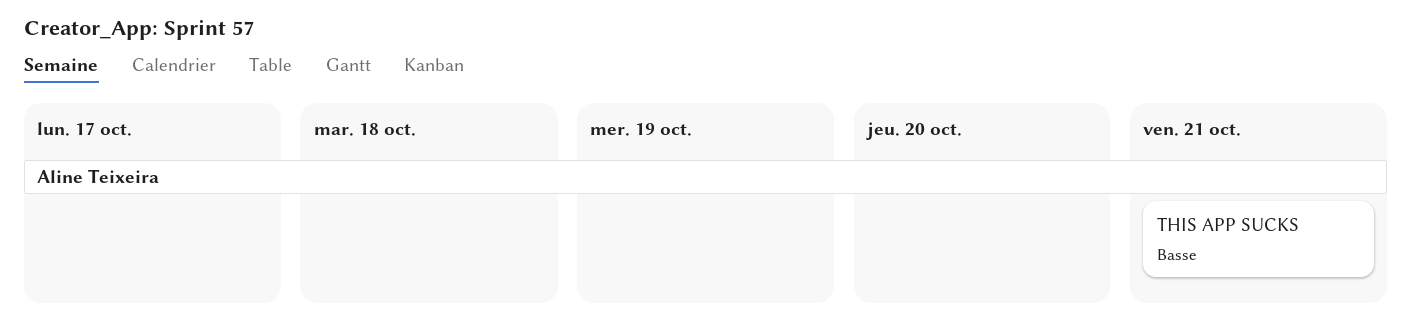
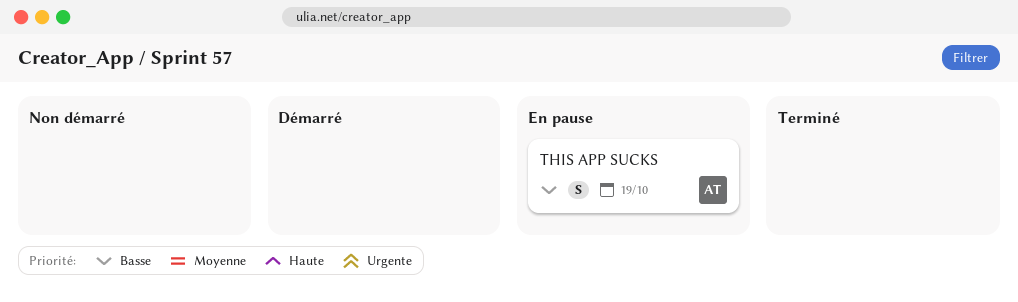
THIS APP SUCKS, due: Oct 21 -> Oct 19

